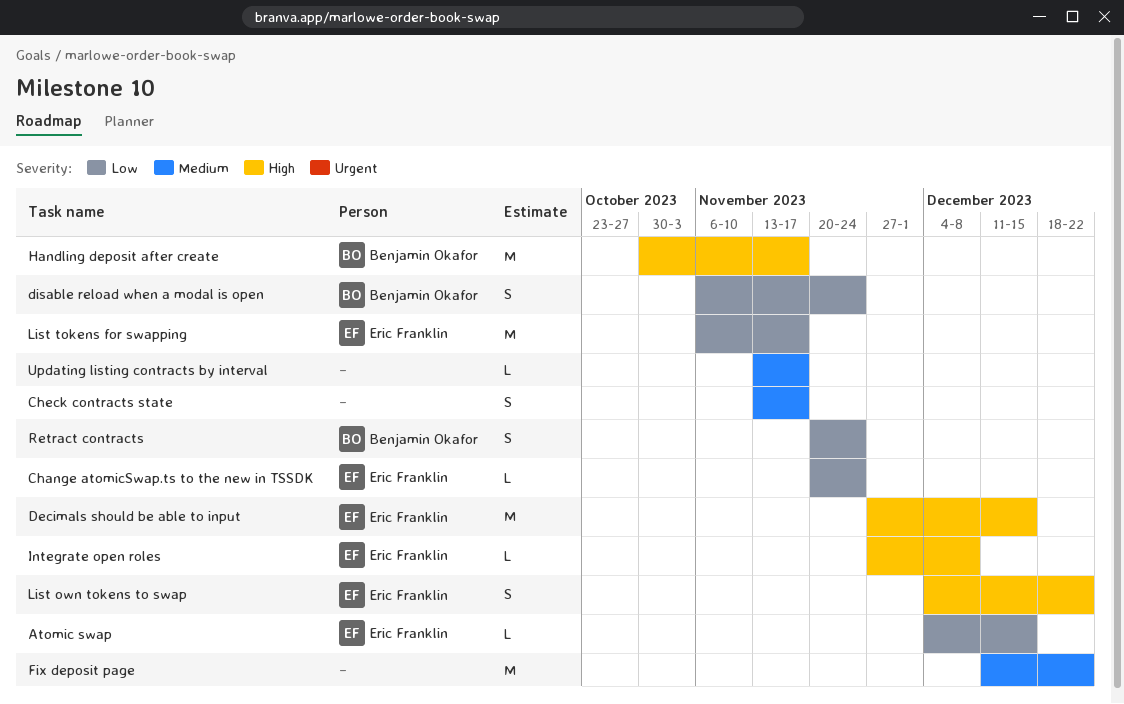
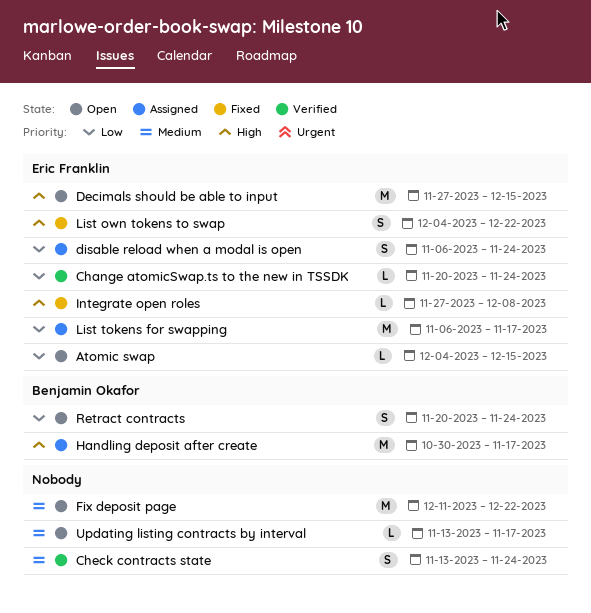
Check contracts state, due: Nov 17 -> Nov 24
disable reload when a modal is open, owner: Benjamin Okafor -> Eric Franklin

